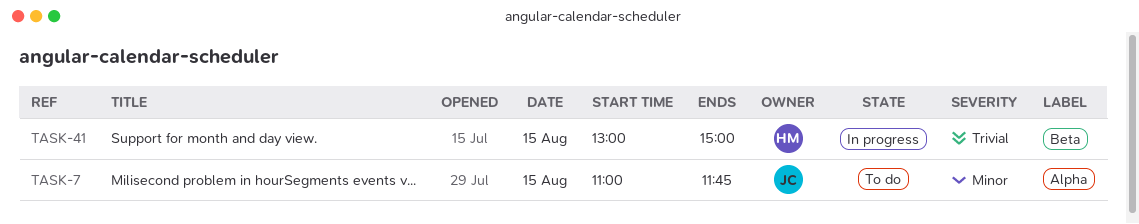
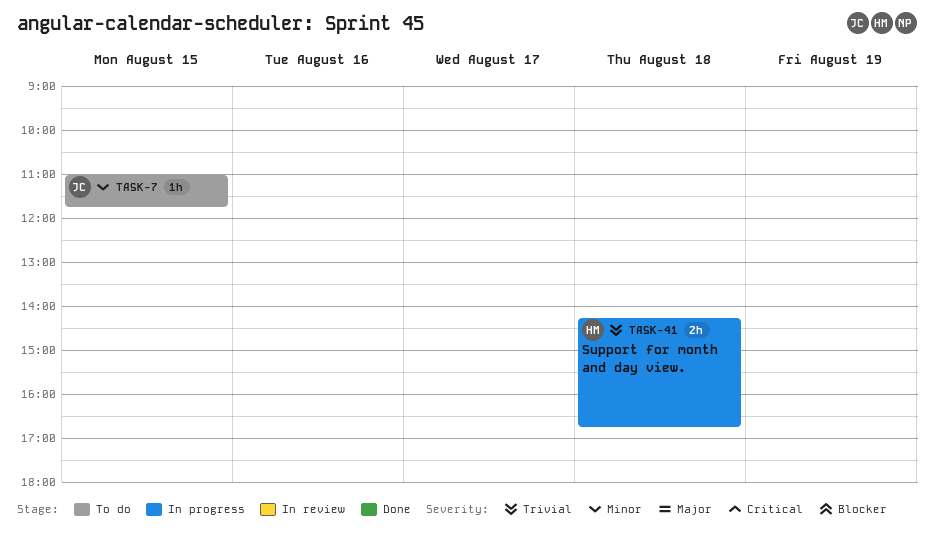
TASK-41, day: Aug 15 -> Aug 18
TASK-41, begins: 13:00 -> 14:15
TASK-41, ends: 15:00 -> 16:45

